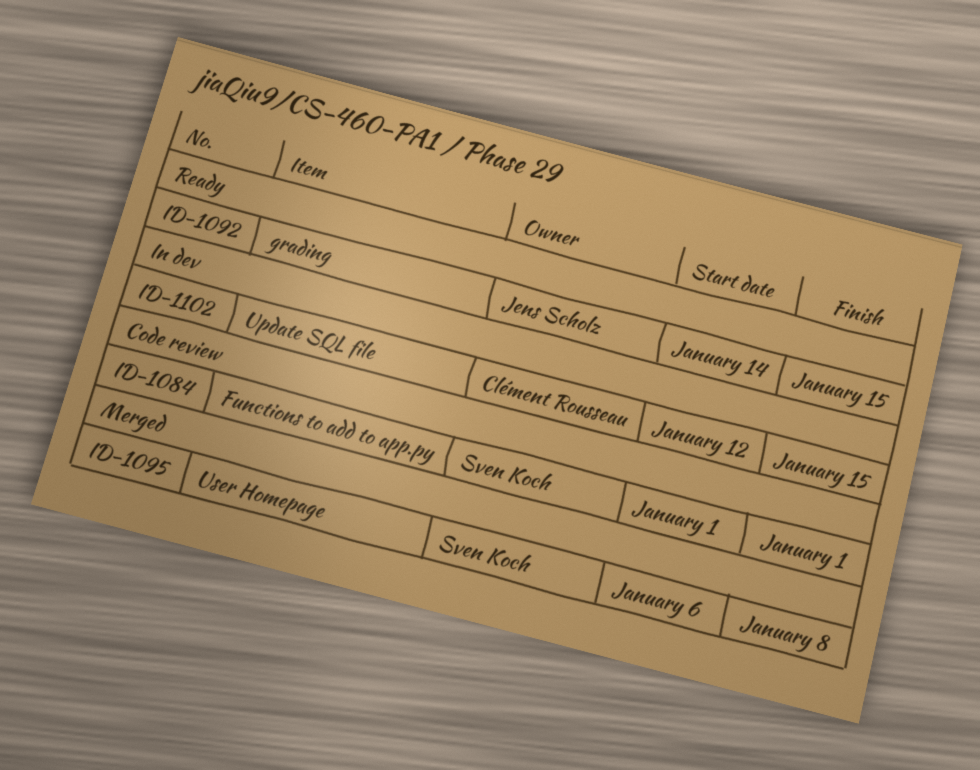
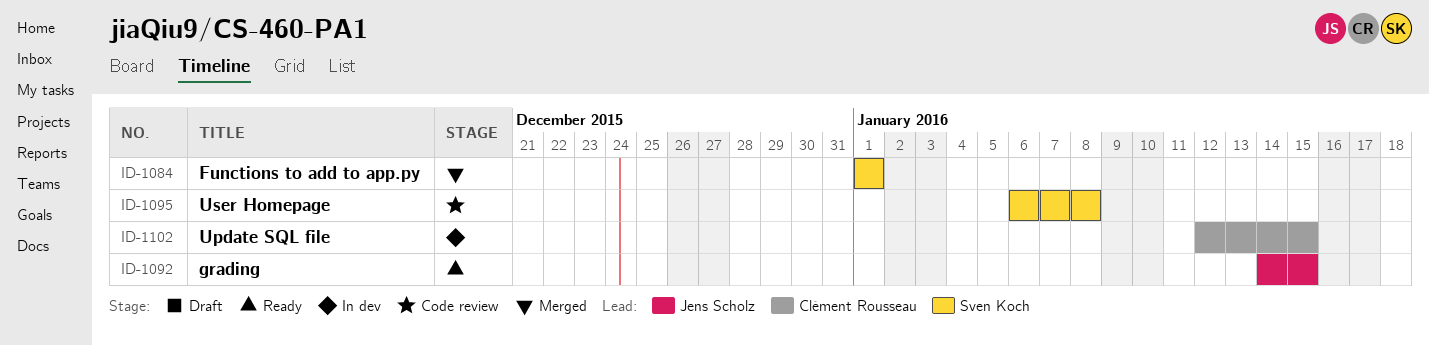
ID-1084, status: Code review -> Merged
ID-1095, status: Merged -> Code review

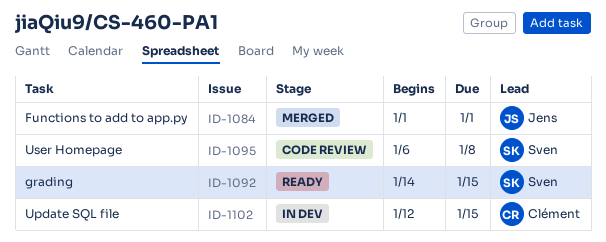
ID-1084, owner: Sven Koch -> Jens Scholz
ID-1092, owner: Jens Scholz -> Sven Koch

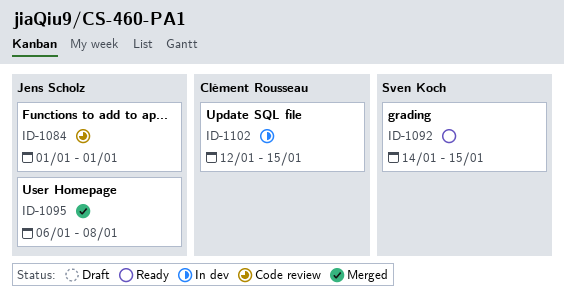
ID-1084, status: Merged -> Code review
ID-1095, status: Code review -> Merged
ID-1095, owner: Sven Koch -> Jens Scholz

